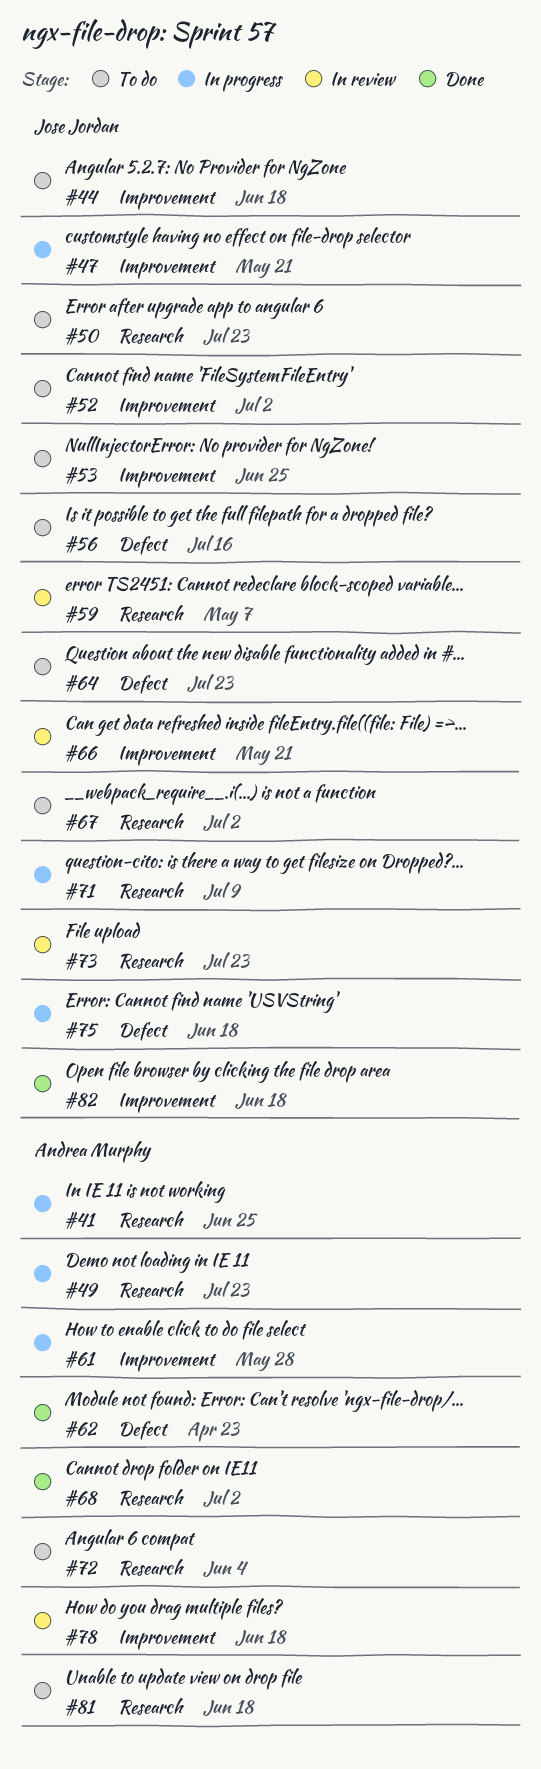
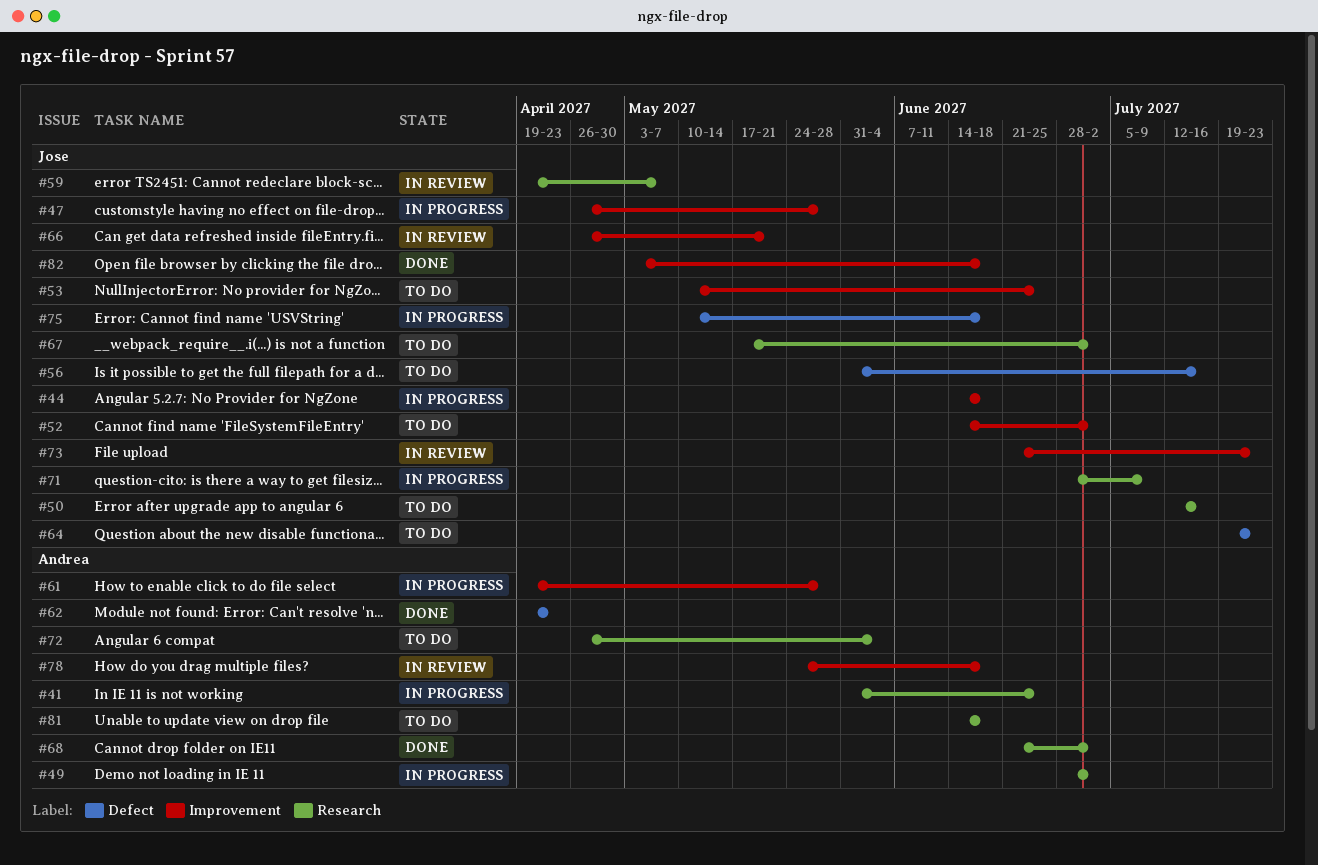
#44, status: To do -> In progress
#47, due: May 21 -> May 28
#49, due: Jul 23 -> Jul 2
#50, due: Jul 23 -> Jul 16
#73, label: Research -> Improvement

